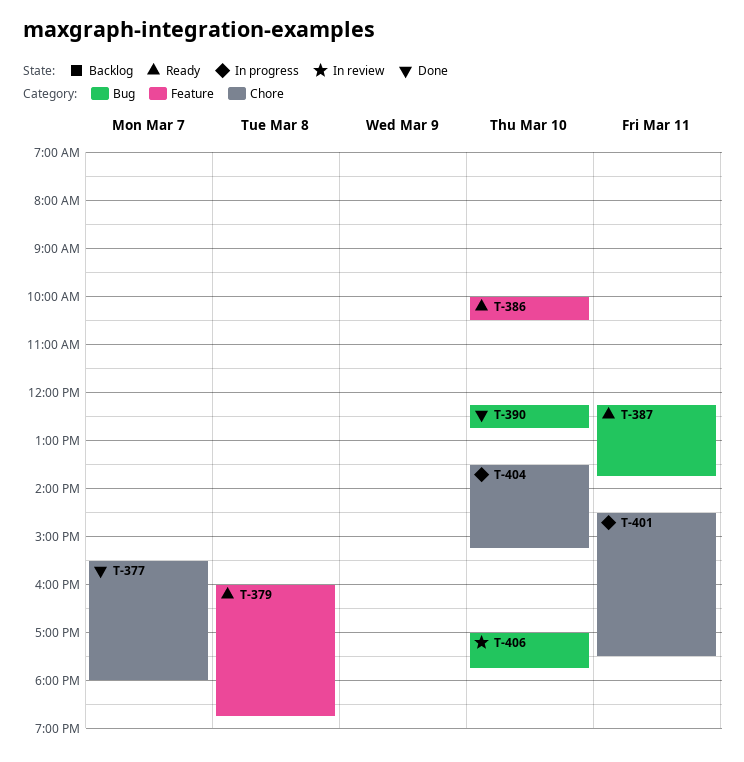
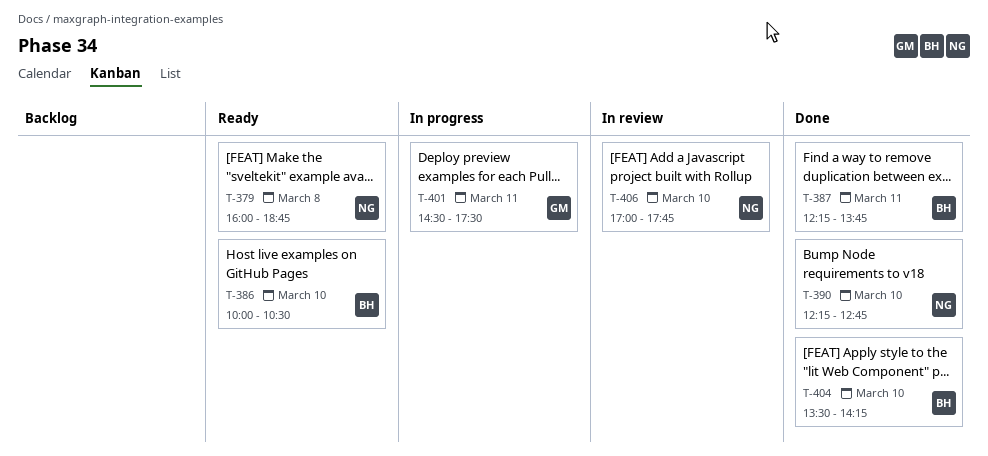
T-377: present -> none
T-387, status: Ready -> Done
T-404, status: In progress -> Done
T-404, ends: 15:15 -> 14:15

